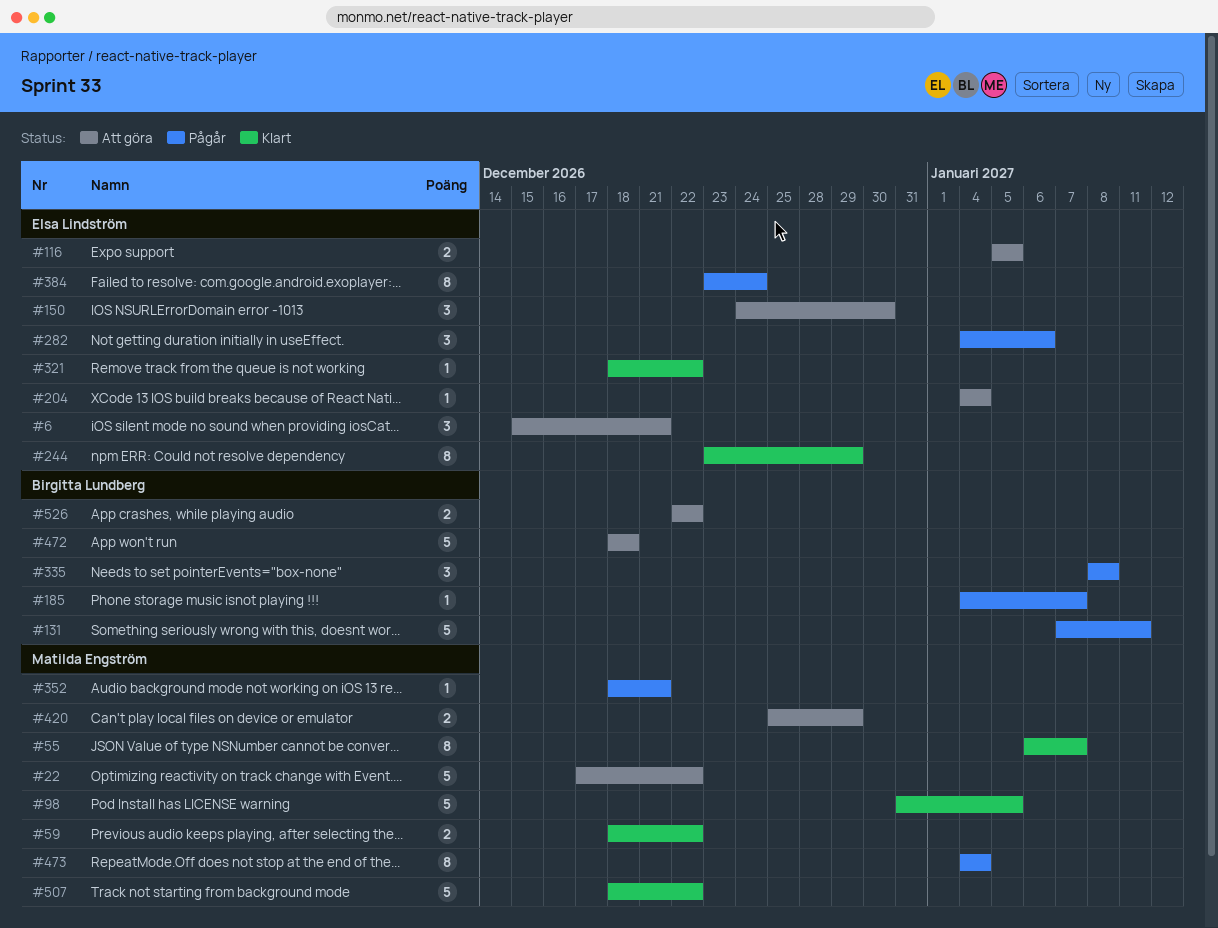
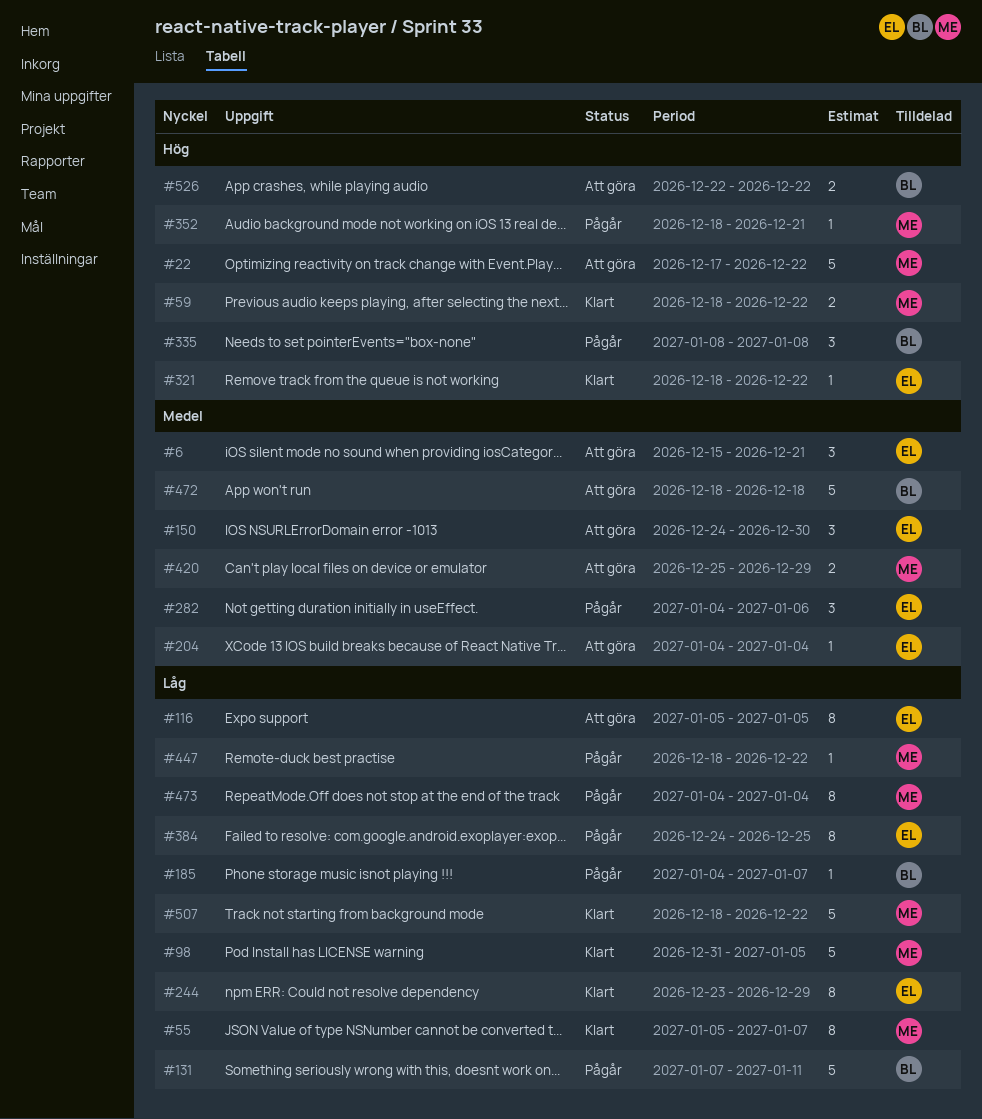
#55, start: Jan 6 -> Jan 5
#116, estimate: 2 -> 8
#384, start: Dec 23 -> Dec 24
#384, due: Dec 24 -> Dec 25
#447: none -> present

